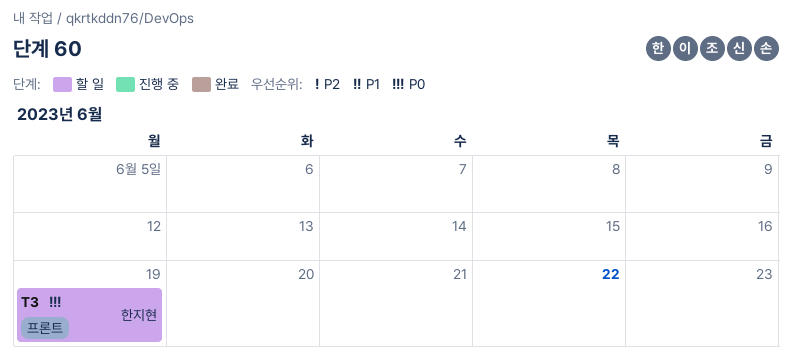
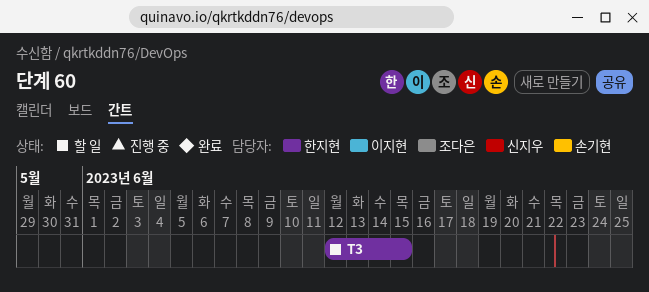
T3, due: Jun 19 -> Jun 15

